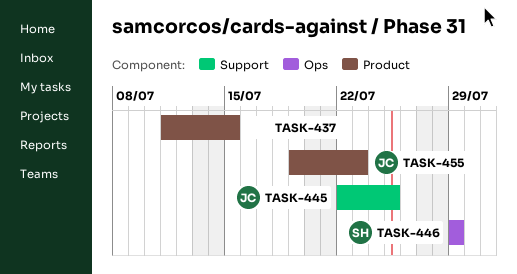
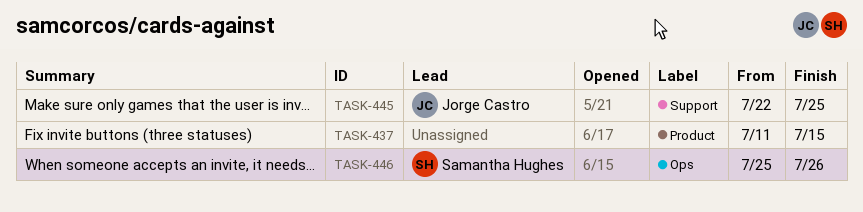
TASK-446, start: Jul 29 -> Jul 25
TASK-446, due: Jul 29 -> Jul 26
TASK-455: present -> none

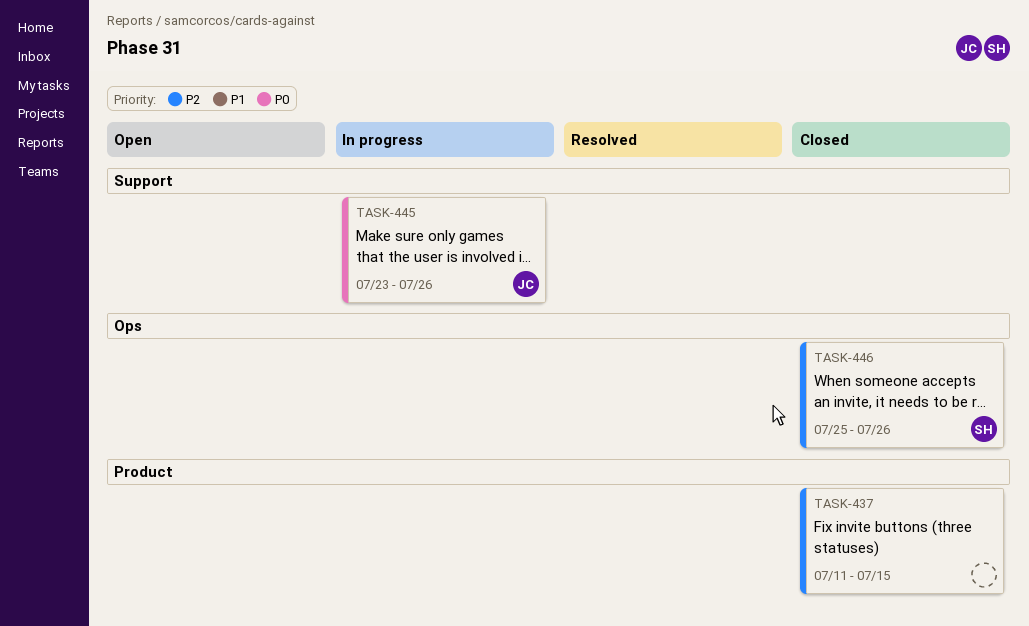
TASK-445, start: Jul 22 -> Jul 23
TASK-445, due: Jul 25 -> Jul 26

